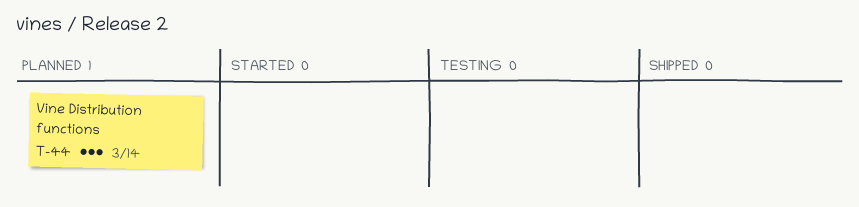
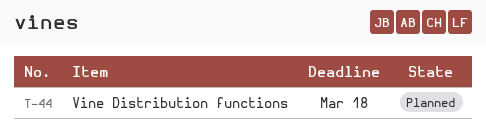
T-44, due: Mar 14 -> Mar 18

